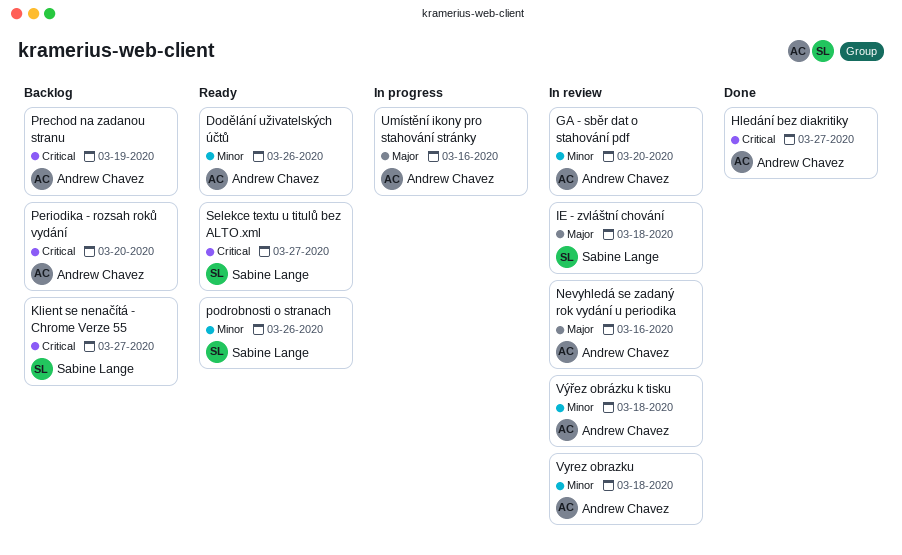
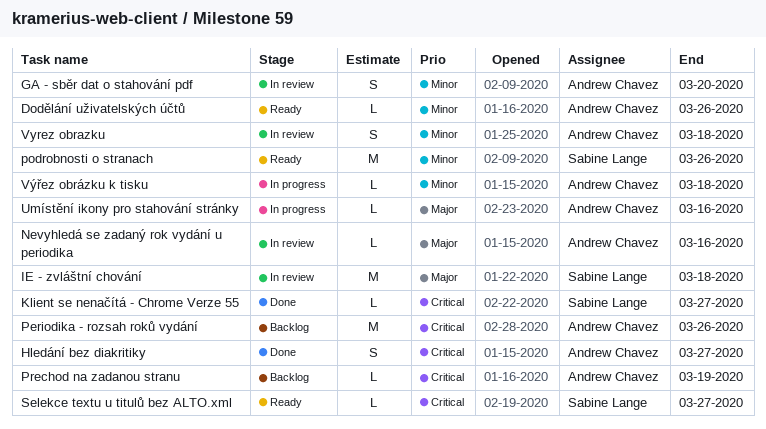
Klient se nenačítá - Chrome Verze 55, status: Backlog -> Done
Periodika - rozsah roků vydání, due: Mar 20 -> Mar 26
Výřez obrázku k tisku, status: In review -> In progress

